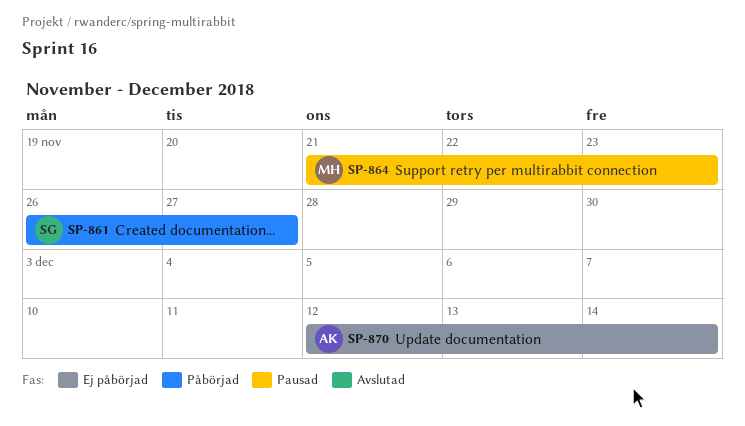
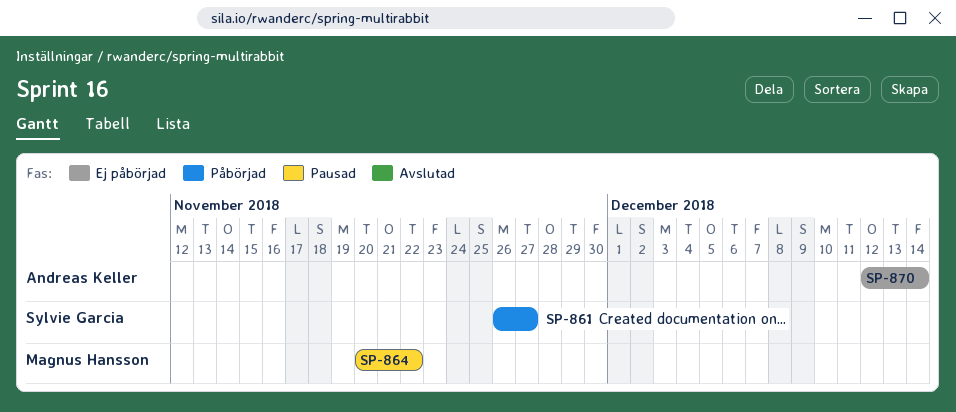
SP-864, start: Nov 21 -> Nov 20
SP-864, due: Nov 23 -> Nov 22

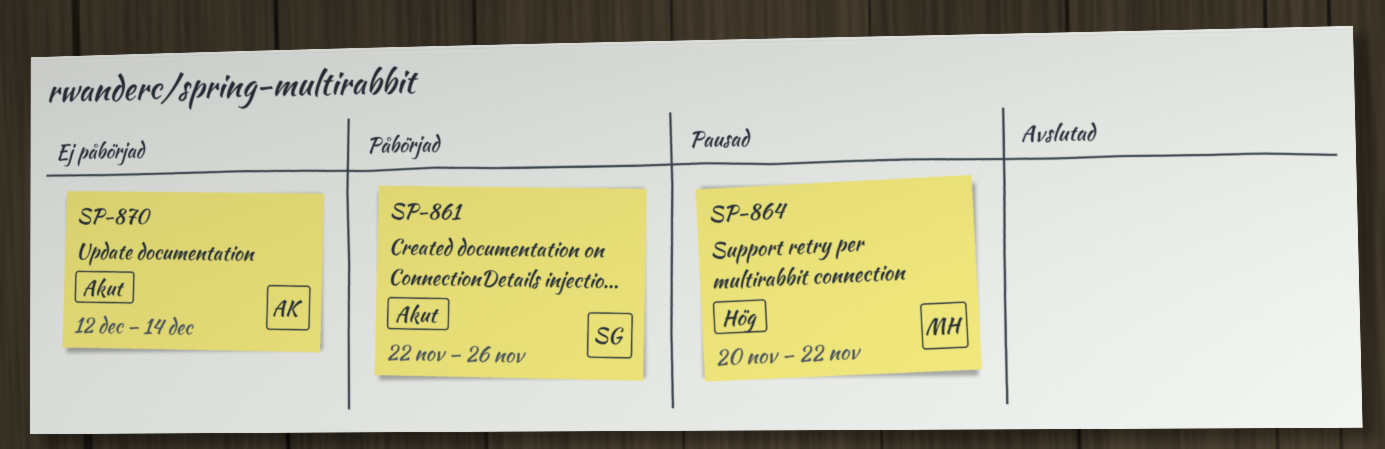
SP-861, start: Nov 26 -> Nov 22
SP-861, due: Nov 27 -> Nov 26

